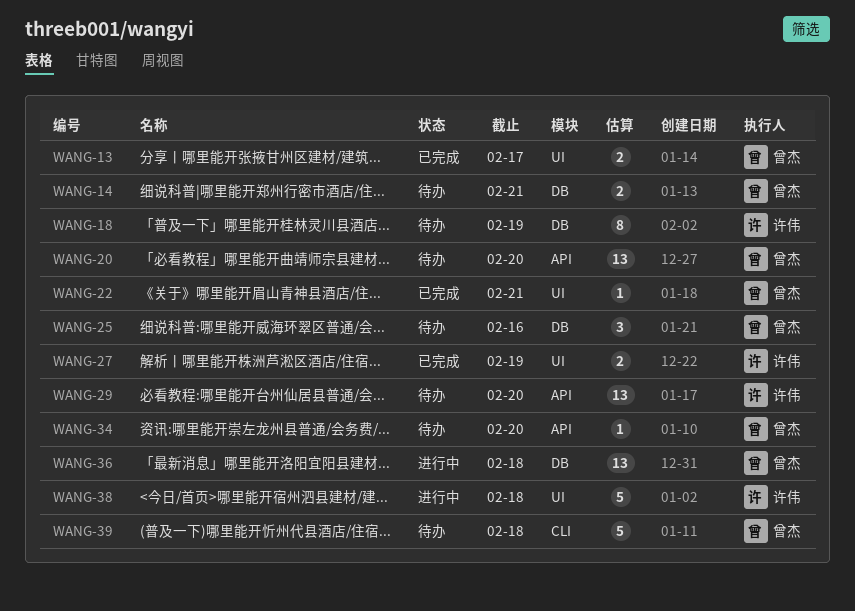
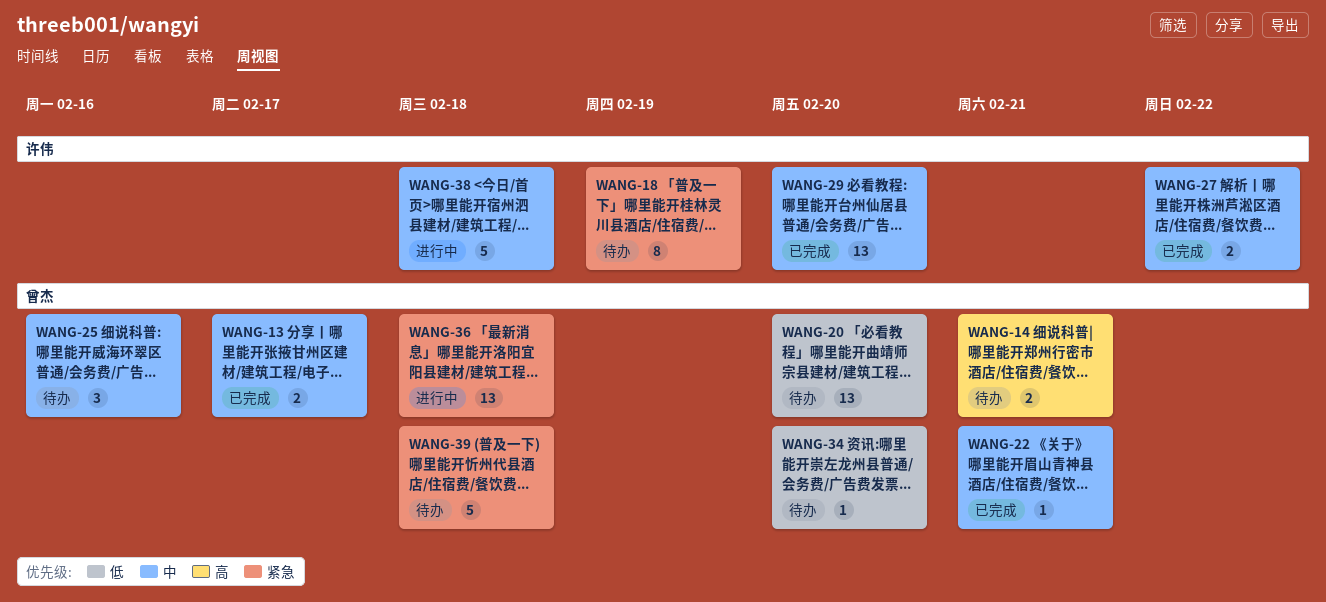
WANG-27, due: Feb 19 -> Feb 22
WANG-29, status: 待办 -> 已完成

